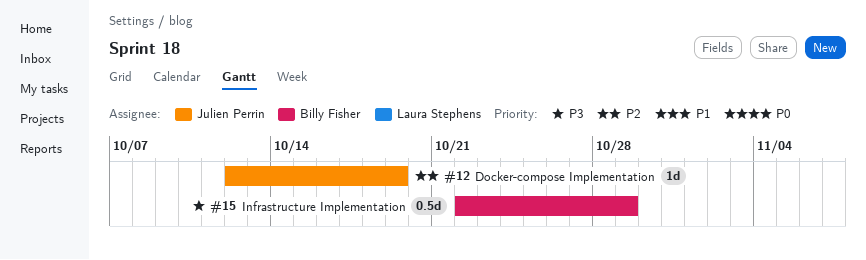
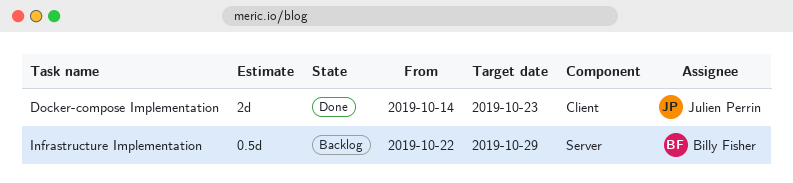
Docker-compose Implementation, estimate: 1d -> 2d
Docker-compose Implementation, start: Oct 12 -> Oct 14
Docker-compose Implementation, due: Oct 19 -> Oct 23

